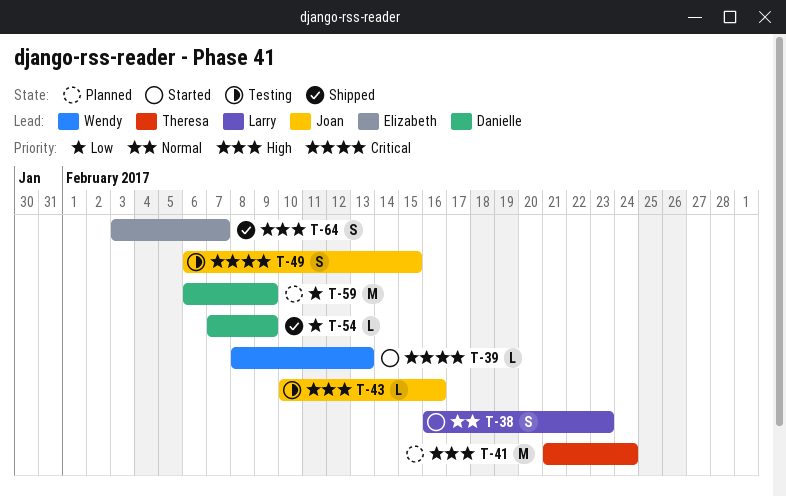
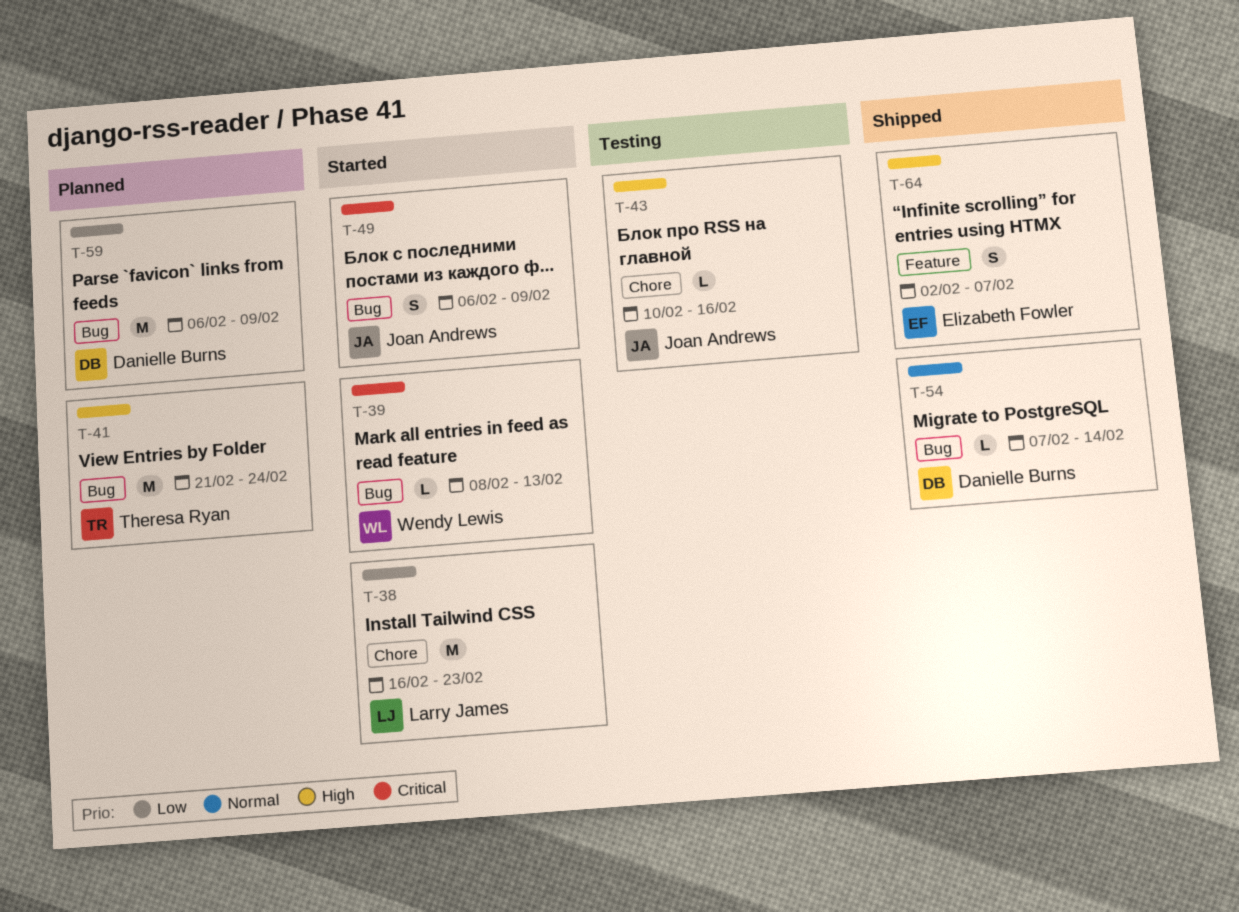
T-38, priority: Normal -> Low
T-38, estimate: S -> M
T-49, status: Testing -> Started
T-49, due: Feb 15 -> Feb 9
T-54, priority: Low -> Normal
T-54, due: Feb 9 -> Feb 14
T-64, start: Feb 3 -> Feb 2

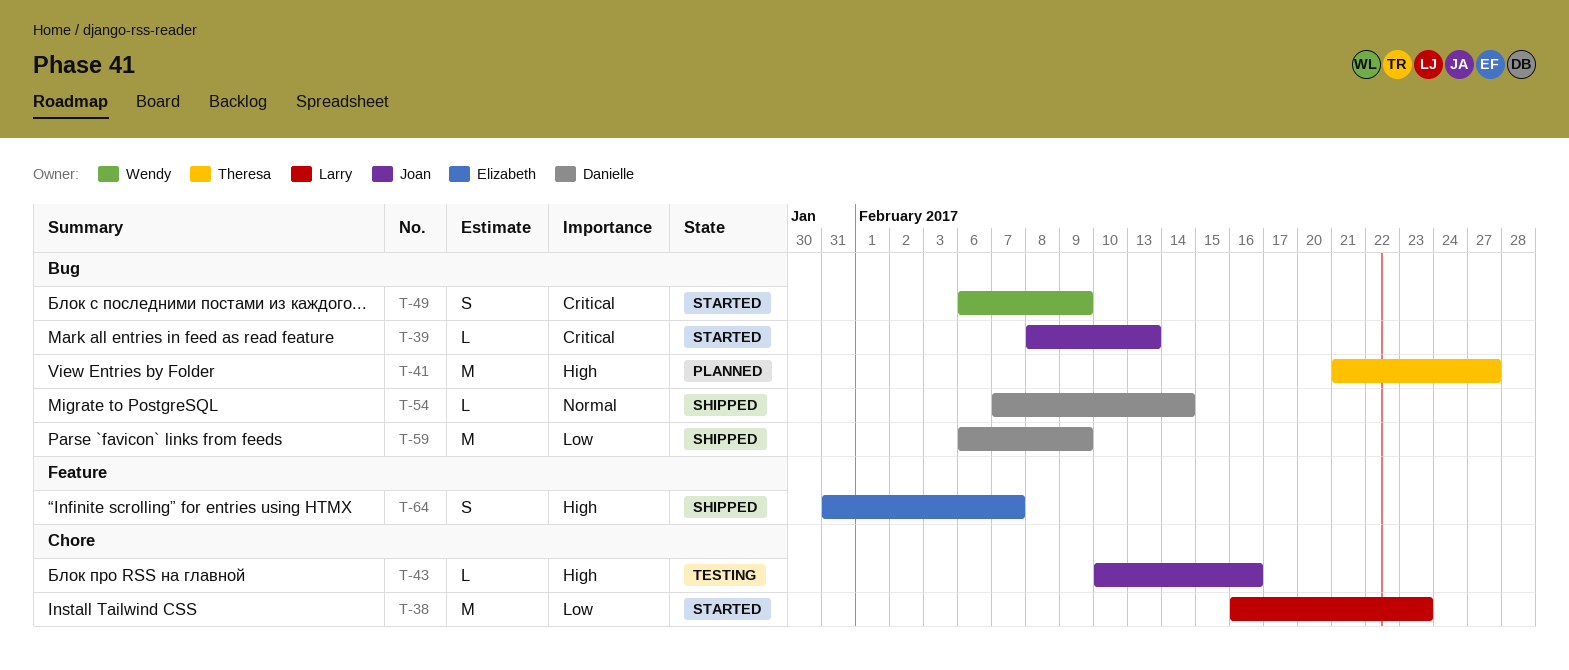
T-39, owner: Wendy Lewis -> Joan Andrews
T-41, due: Feb 24 -> Feb 27
T-49, owner: Joan Andrews -> Wendy Lewis
T-59, status: Planned -> Shipped
T-64, start: Feb 2 -> Jan 31

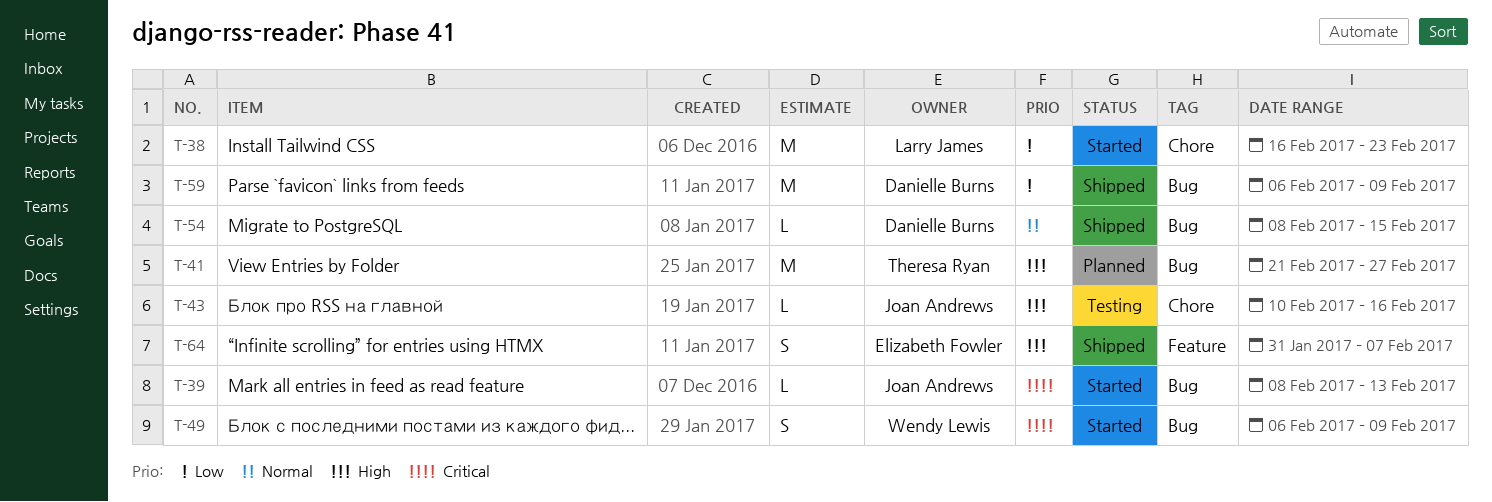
T-54, start: Feb 7 -> Feb 8
T-54, due: Feb 14 -> Feb 15

